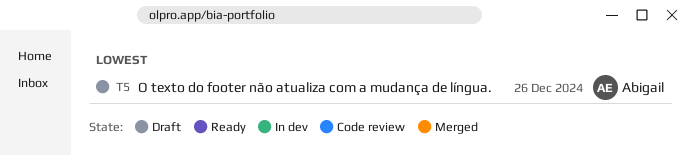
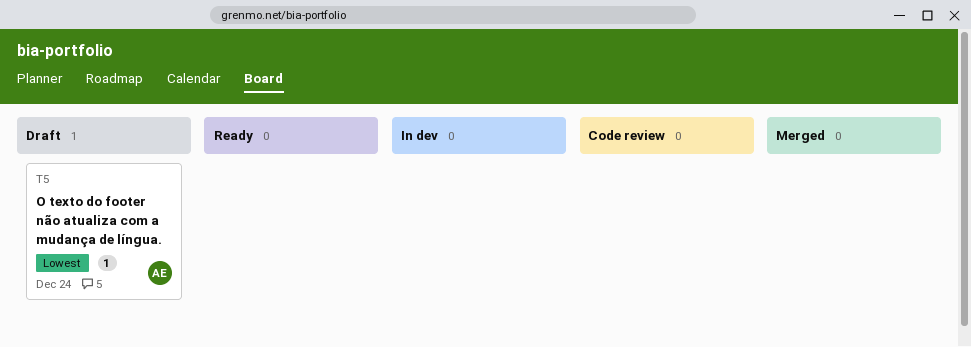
T5, due: Dec 26 -> Dec 24

